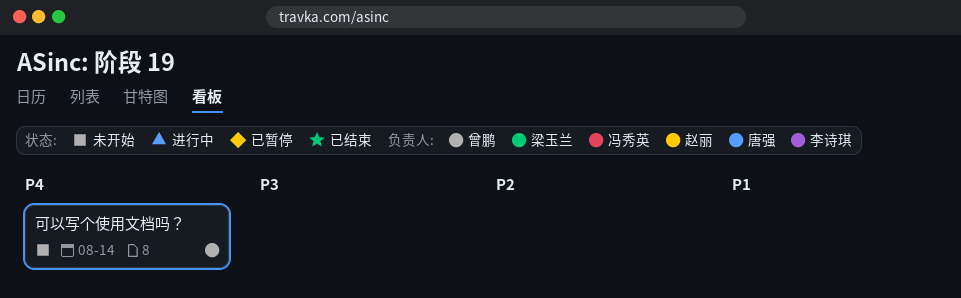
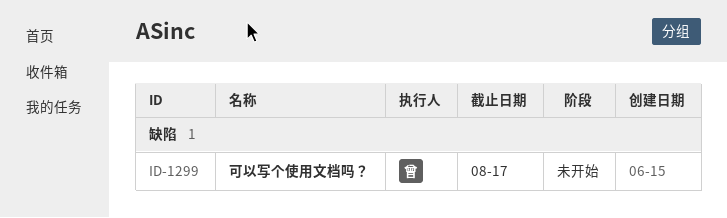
可以写个使用文档吗？, due: Aug 14 -> Aug 17

